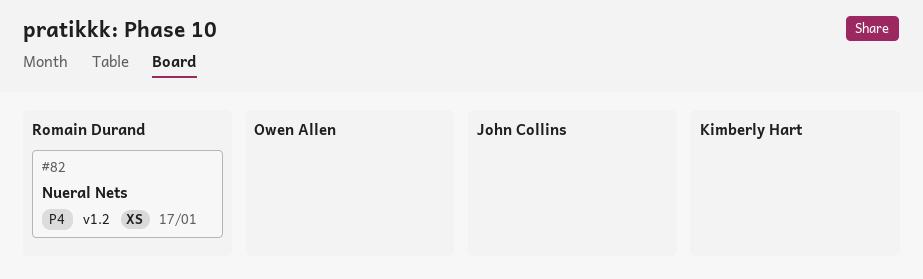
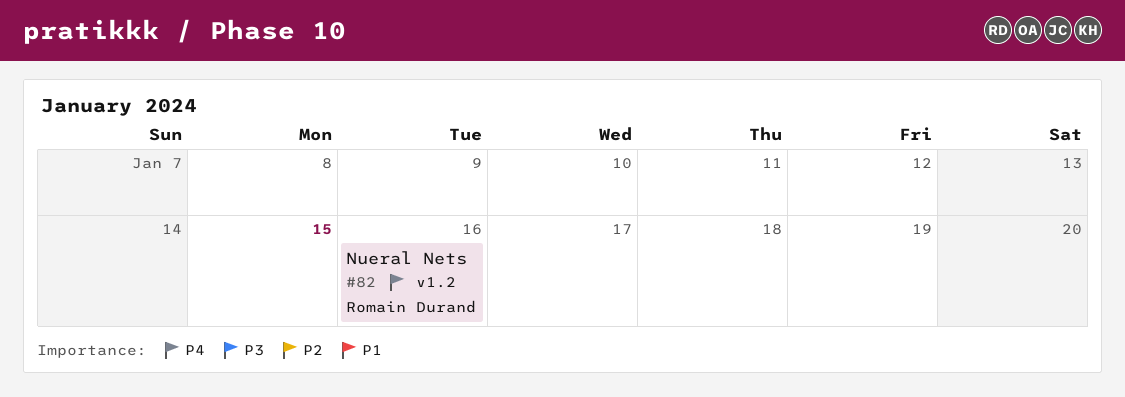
#82, due: Jan 17 -> Jan 16

